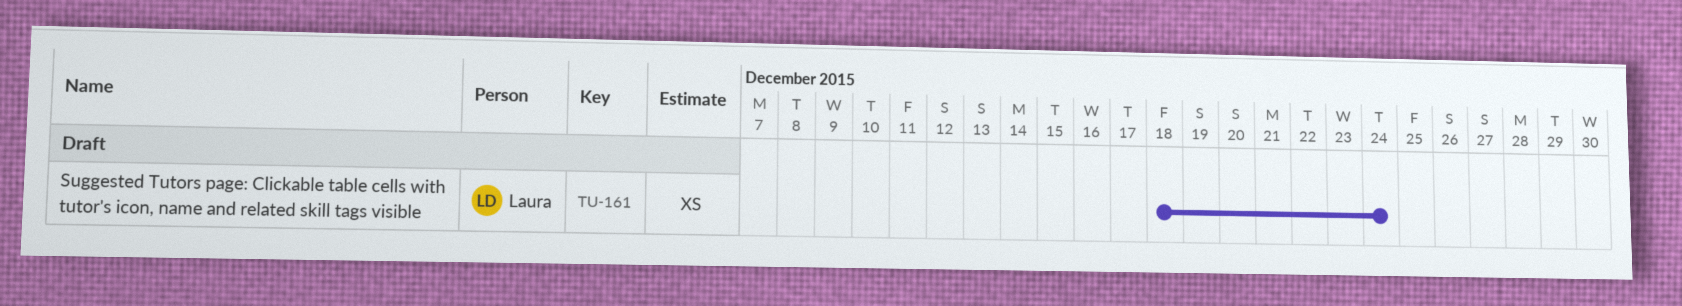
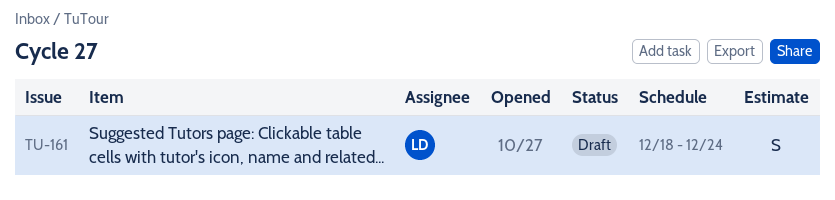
TU-161, estimate: XS -> S

